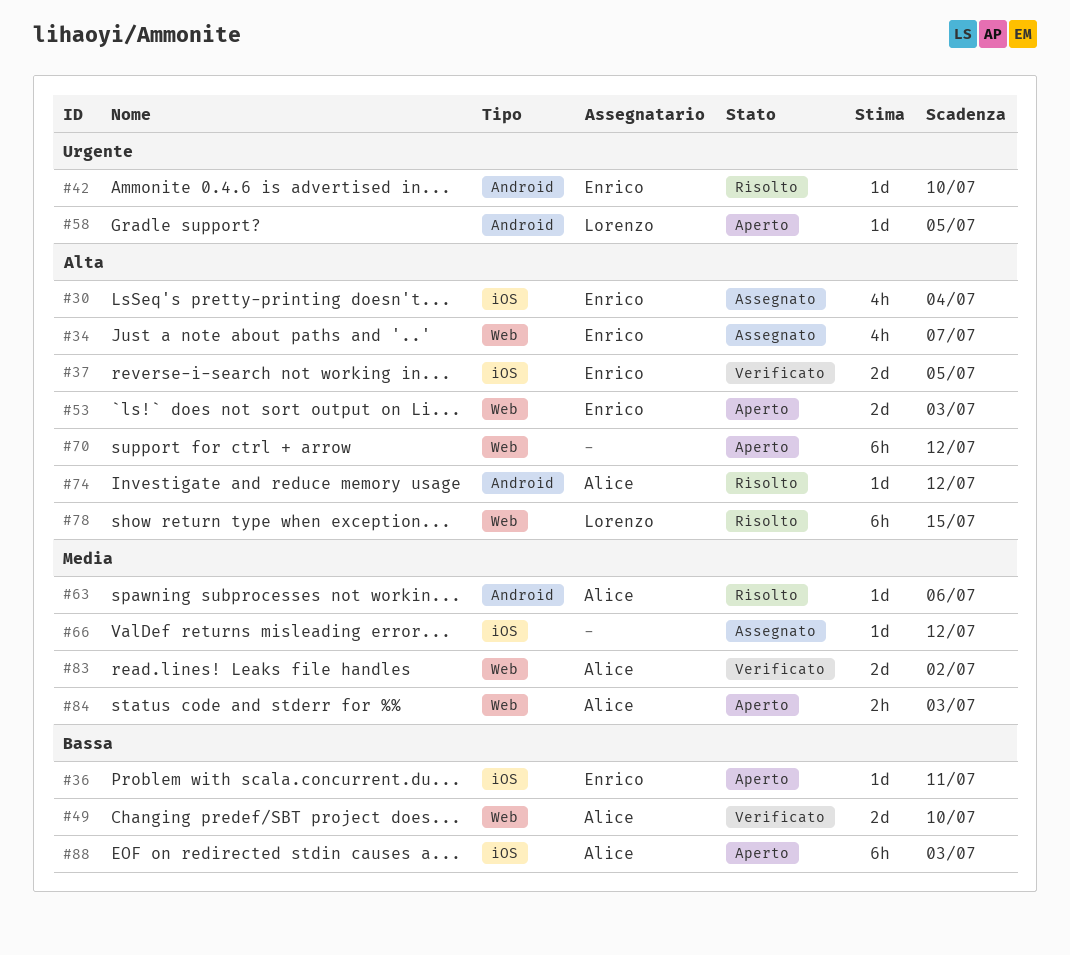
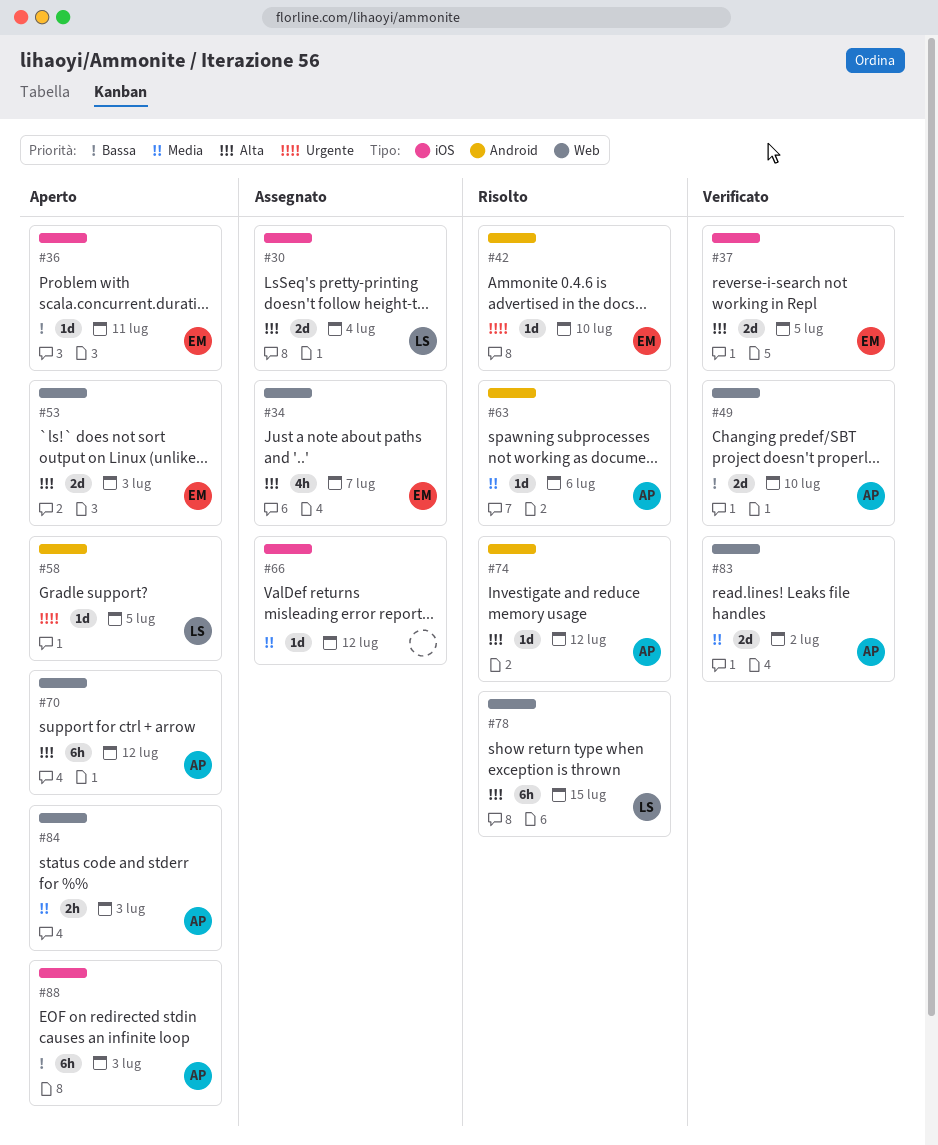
#30, owner: Enrico -> Lorenzo
#30, estimate: 4h -> 2d
#70, owner: none -> Alice

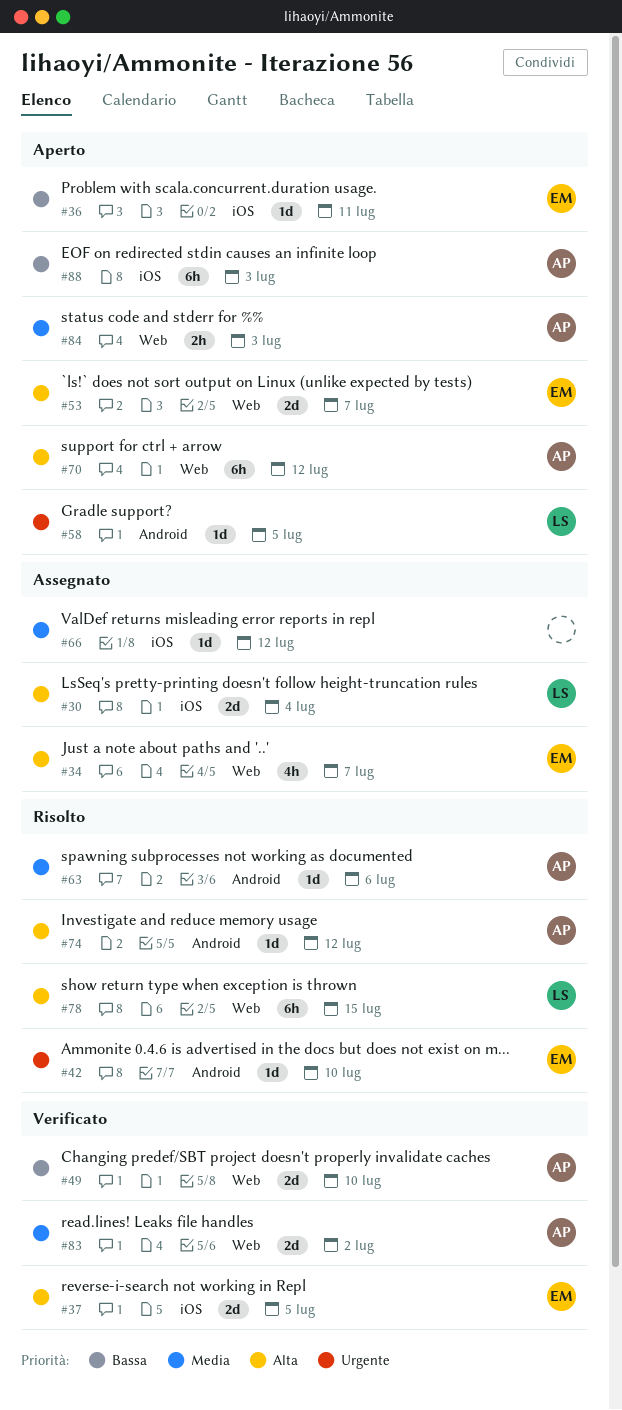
#53, due: Jul 3 -> Jul 7

